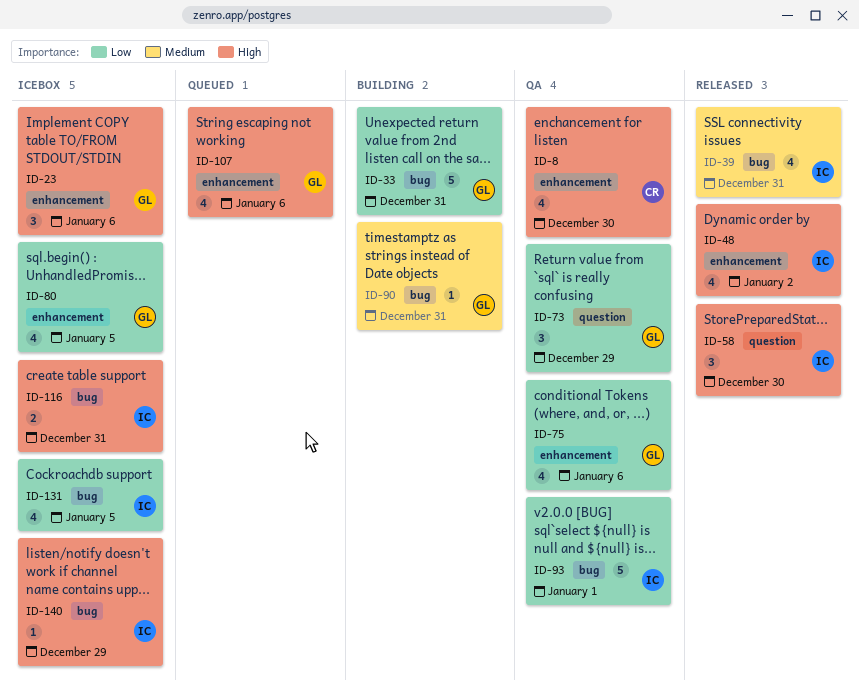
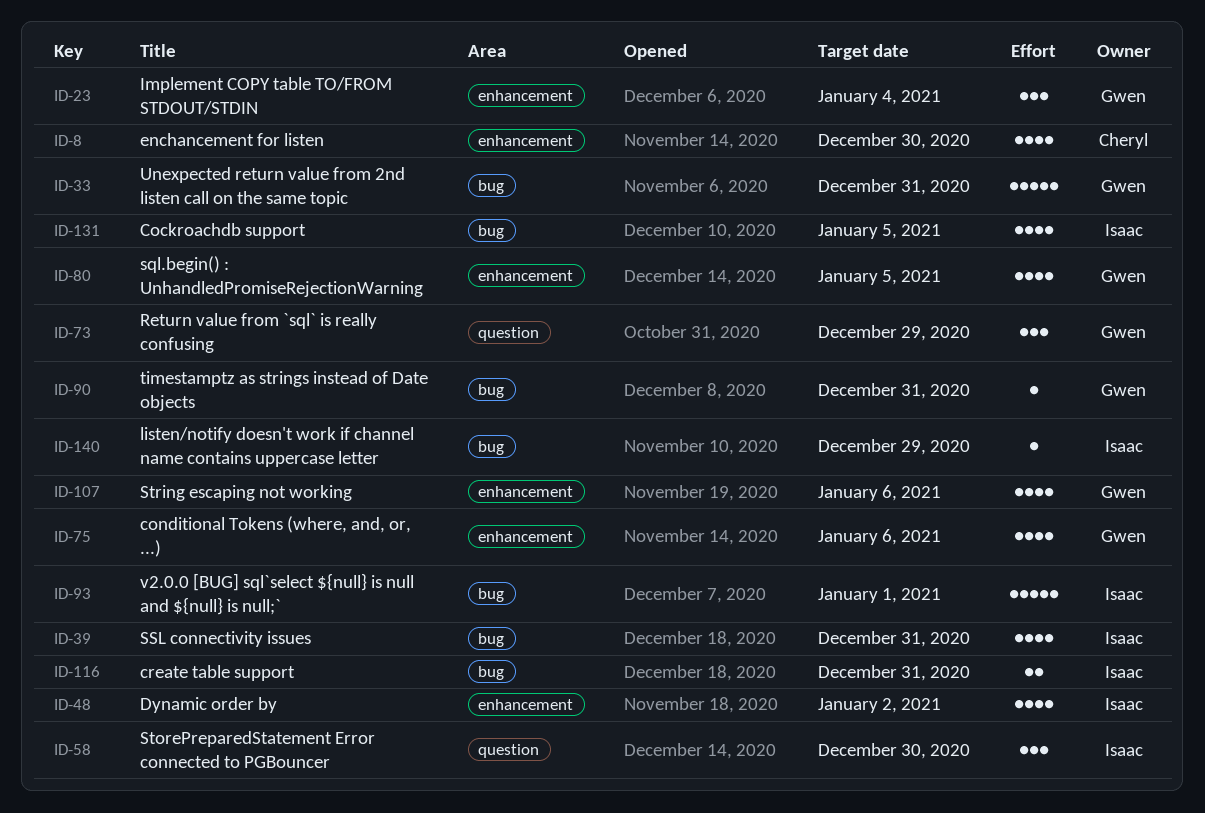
ID-23, due: Jan 6 -> Jan 4

